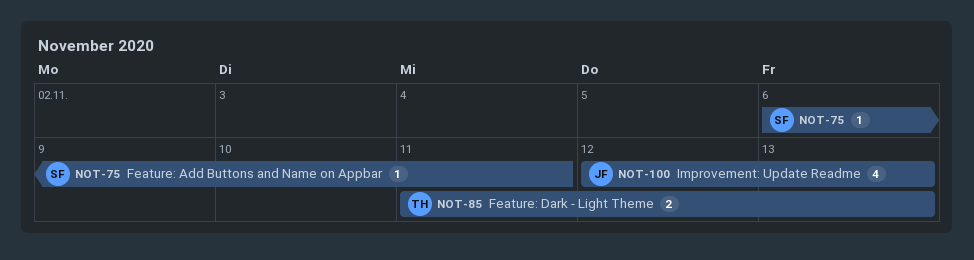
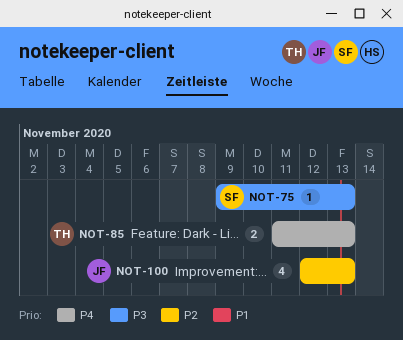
NOT-75, start: Nov 6 -> Nov 9
NOT-75, due: Nov 11 -> Nov 13

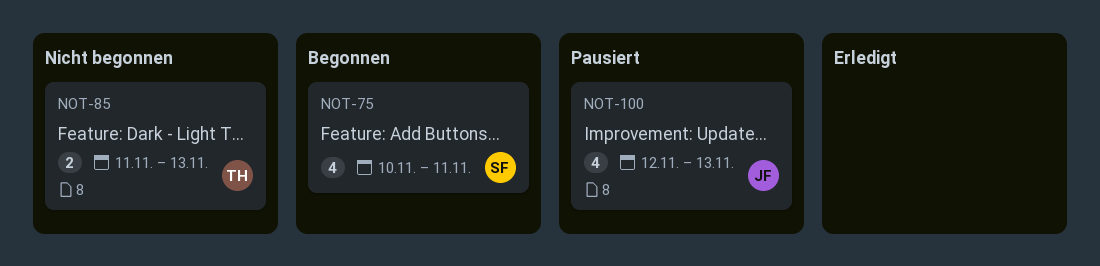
NOT-75, estimate: 1 -> 4
NOT-75, start: Nov 9 -> Nov 10
NOT-75, due: Nov 13 -> Nov 11

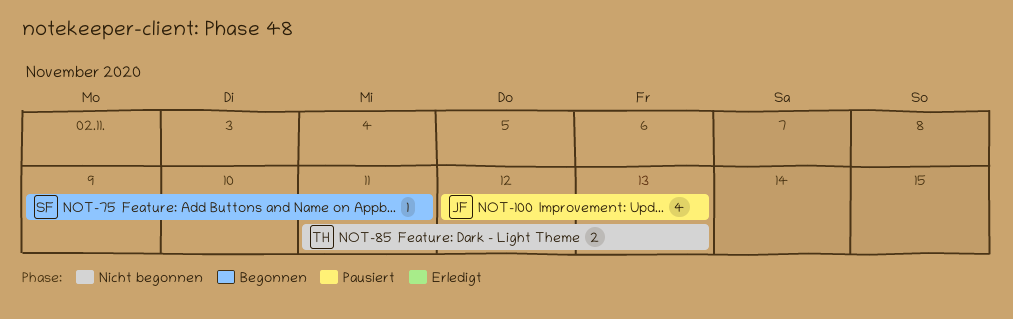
NOT-75, estimate: 4 -> 1
NOT-75, start: Nov 10 -> Nov 9

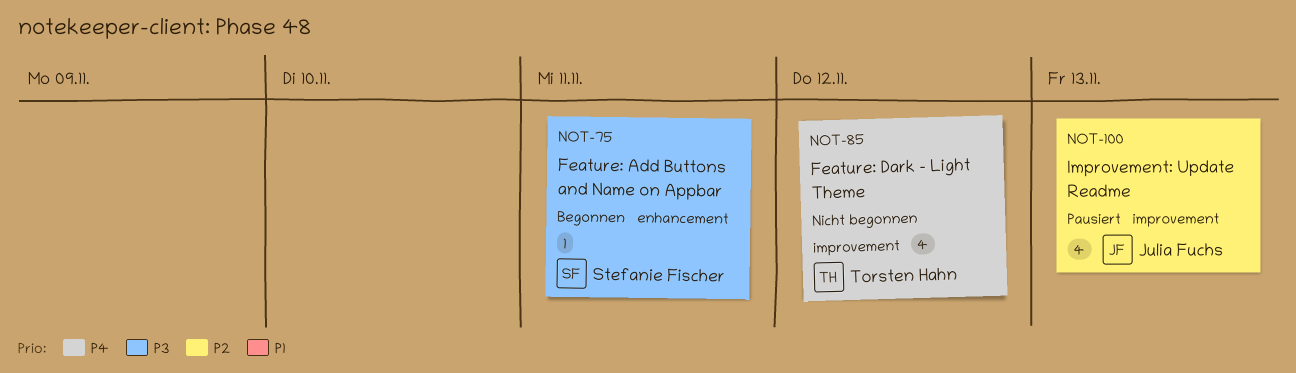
NOT-85, estimate: 2 -> 4
NOT-85, due: Nov 13 -> Nov 12

